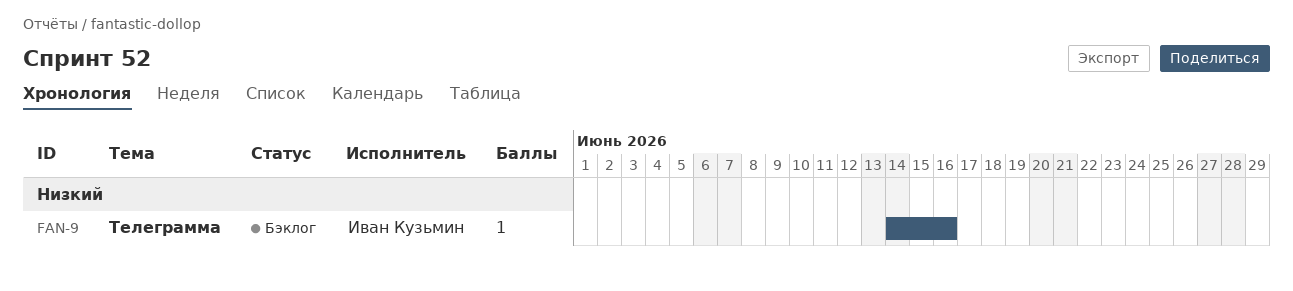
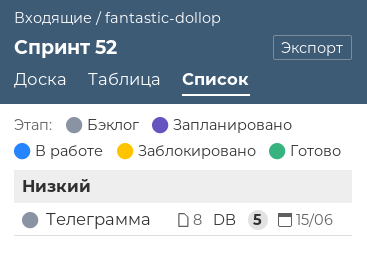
Телеграмма, estimate: 1 -> 5
Телеграмма, due: Jun 16 -> Jun 15

